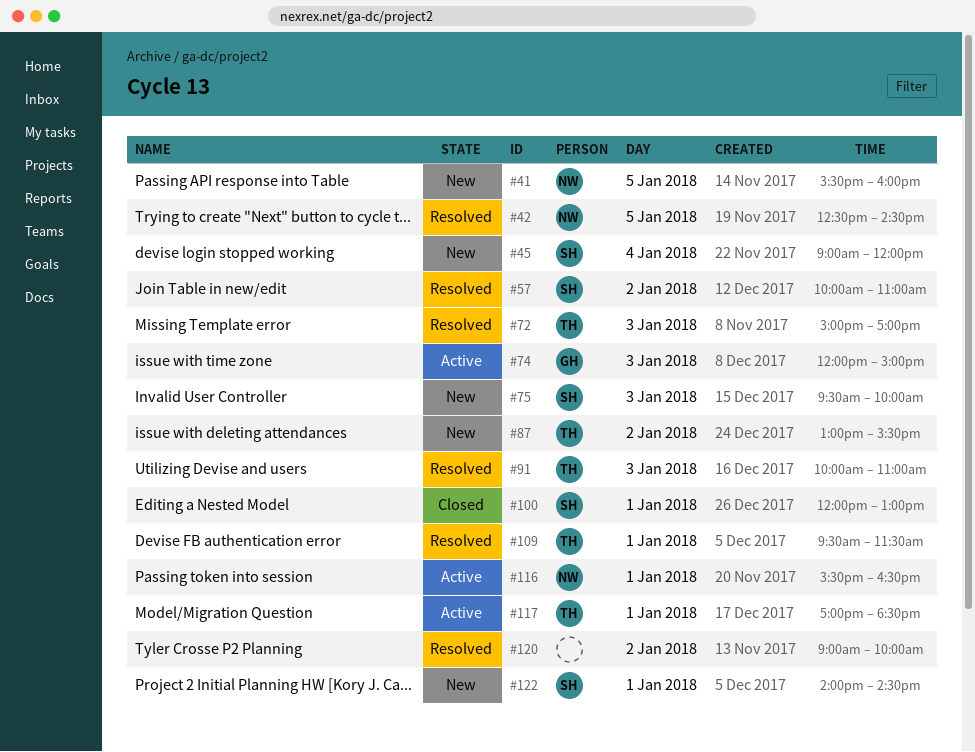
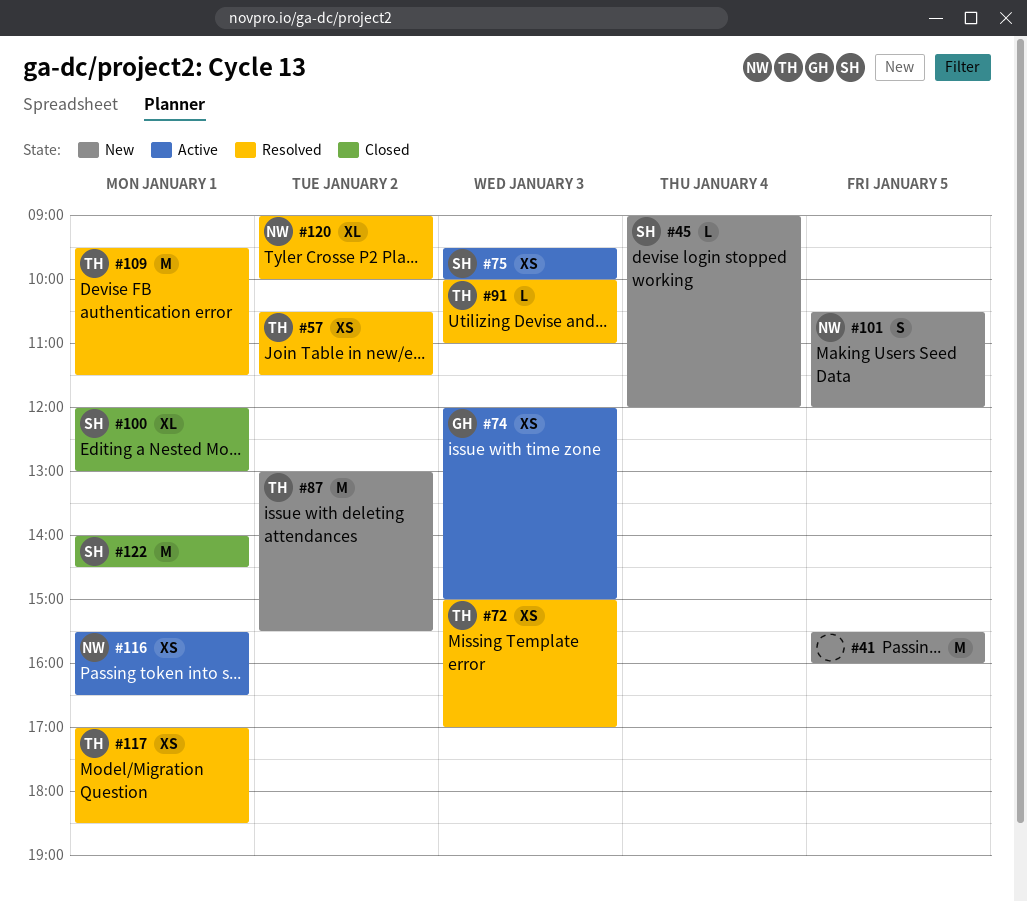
#41, owner: NW -> none
#42: present -> none
#57, owner: SH -> TH
#57, begins: 10:00 -> 10:30
#57, ends: 11:00 -> 11:30
#75, status: New -> Active
#101: none -> present
#117, status: Active -> Resolved
#120, owner: none -> NW
#122, status: New -> Closed

